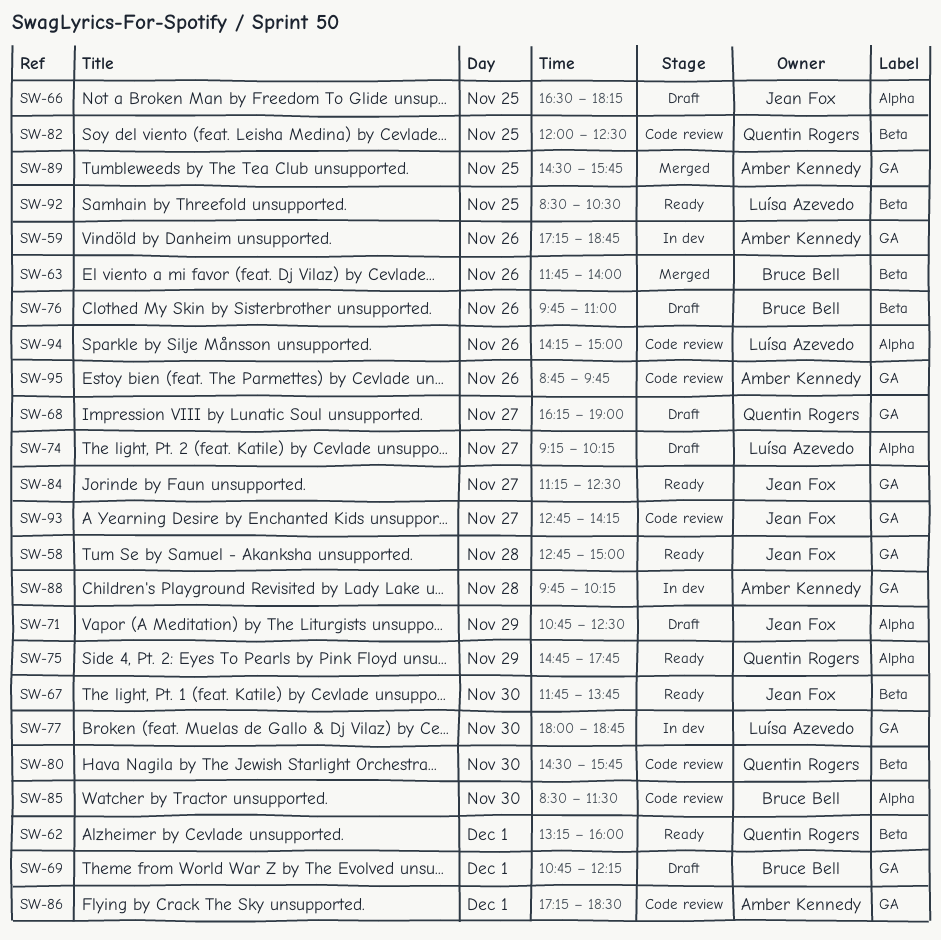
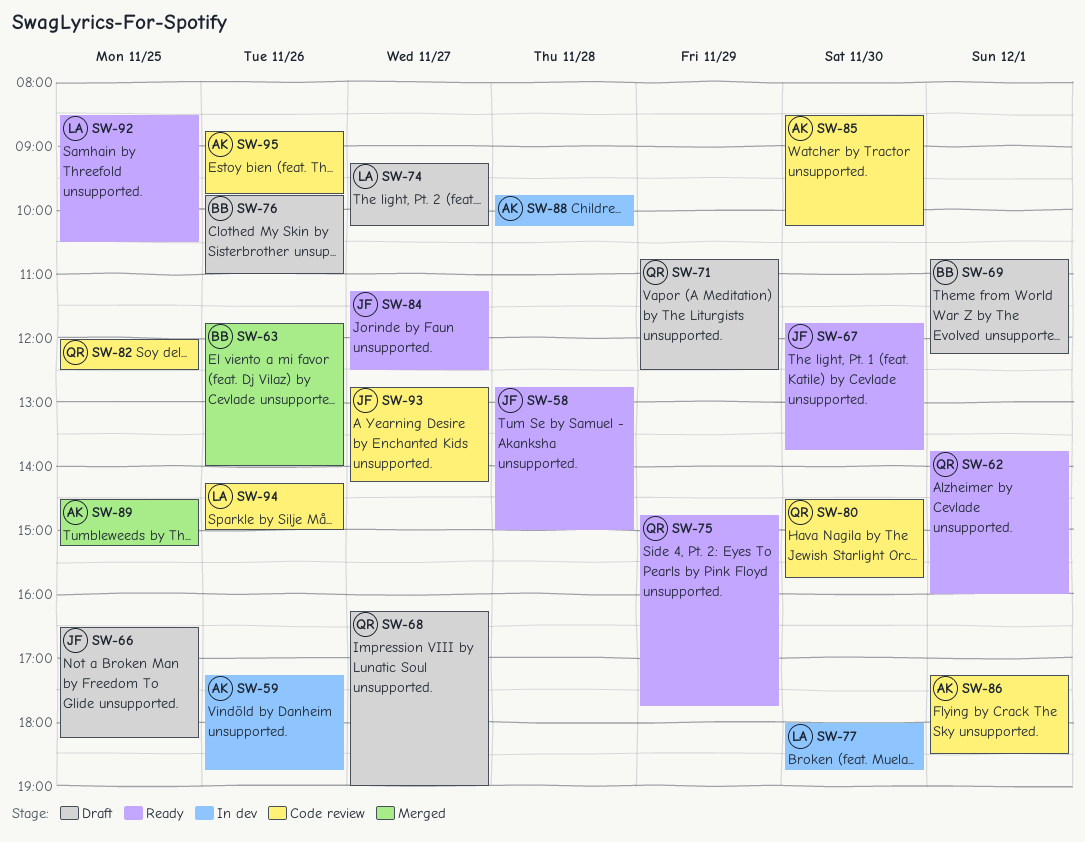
SW-62, begins: 13:15 -> 13:45
SW-71, owner: Jean Fox -> Quentin Rogers
SW-85, owner: Bruce Bell -> Amber Kennedy
SW-85, ends: 11:30 -> 10:15
SW-89, ends: 15:45 -> 15:15

